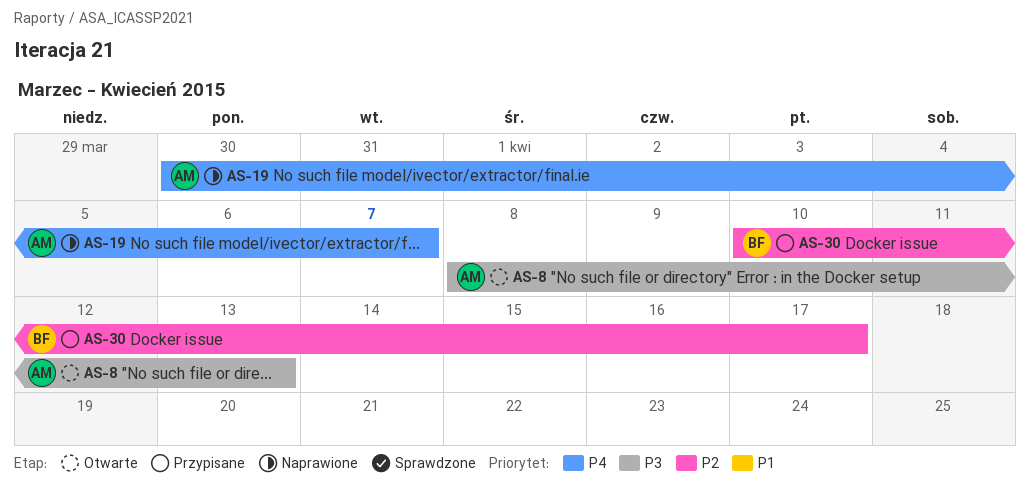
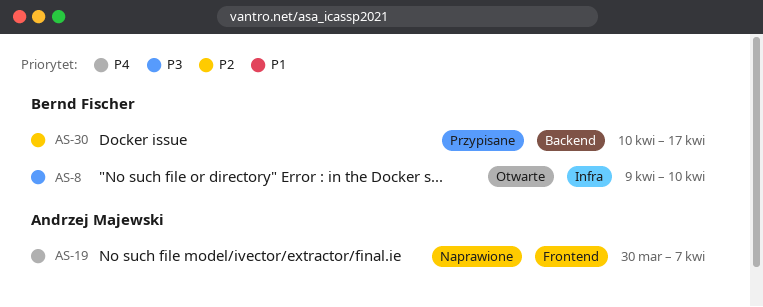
AS-8, owner: Andrzej Majewski -> Bernd Fischer
AS-8, start: Apr 8 -> Apr 9
AS-8, due: Apr 13 -> Apr 10

